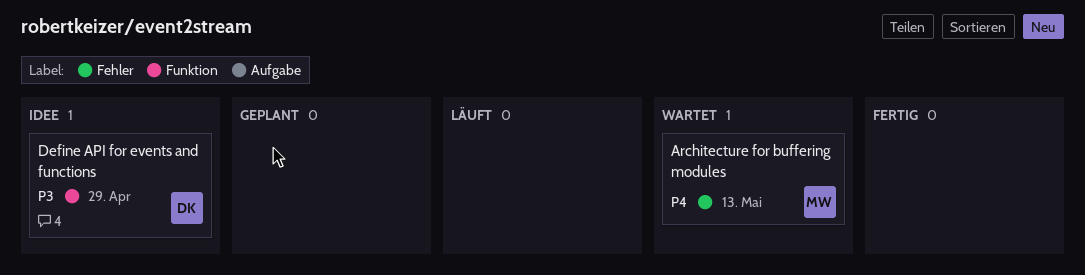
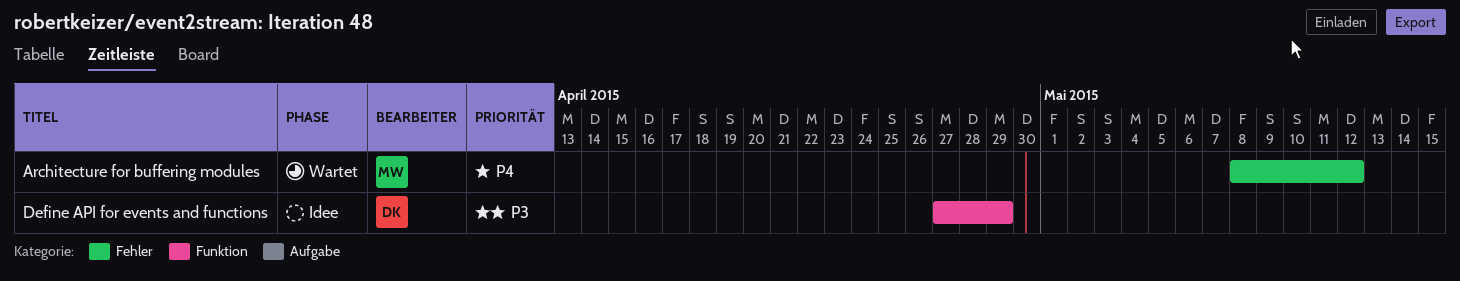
Architecture for buffering modules, due: May 13 -> May 12

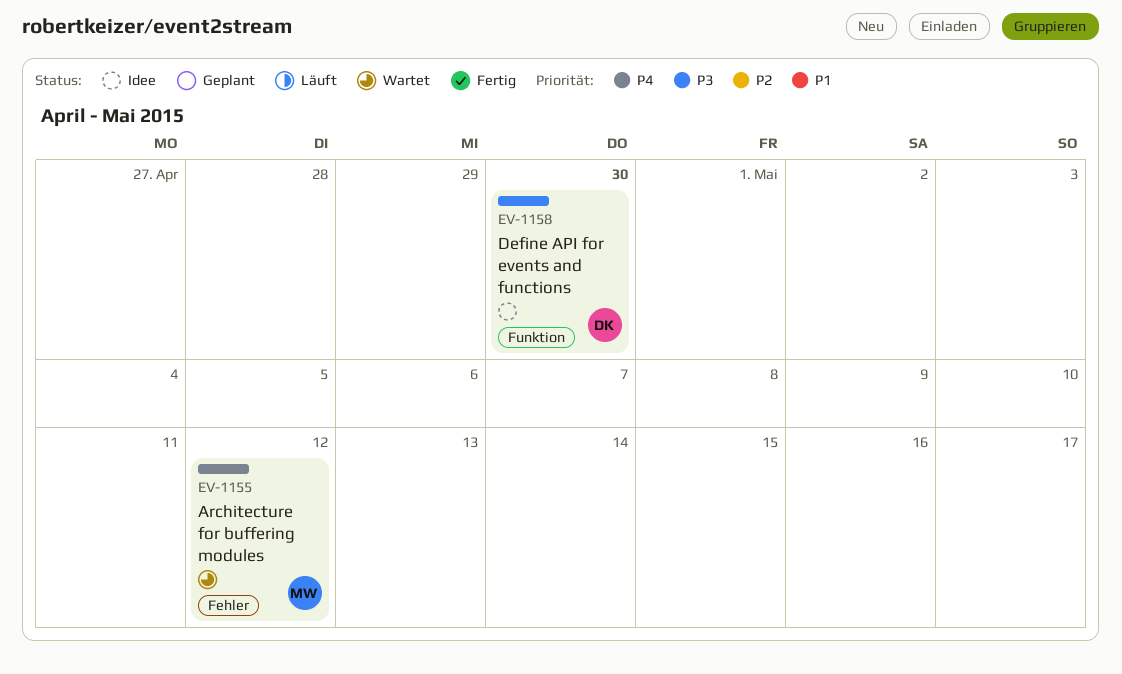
Define API for events and functions, due: Apr 29 -> Apr 30

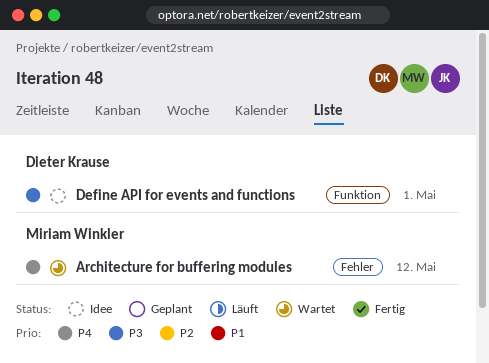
Define API for events and functions, due: Apr 30 -> May 1

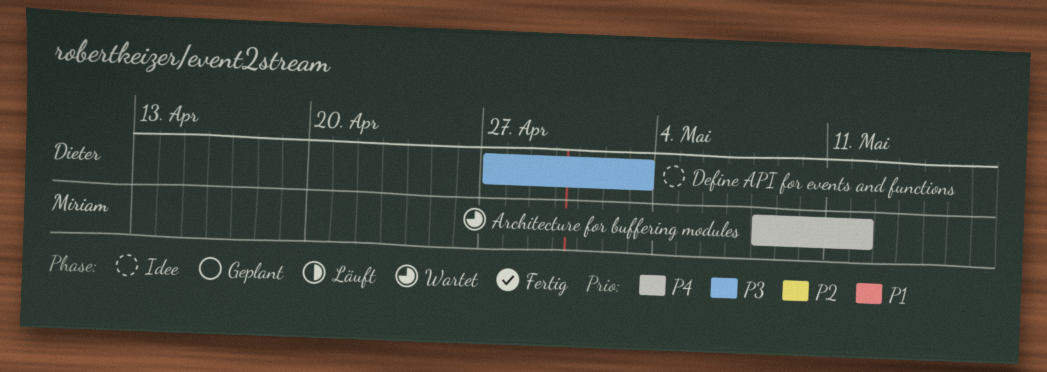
Define API for events and functions, due: May 1 -> May 3

